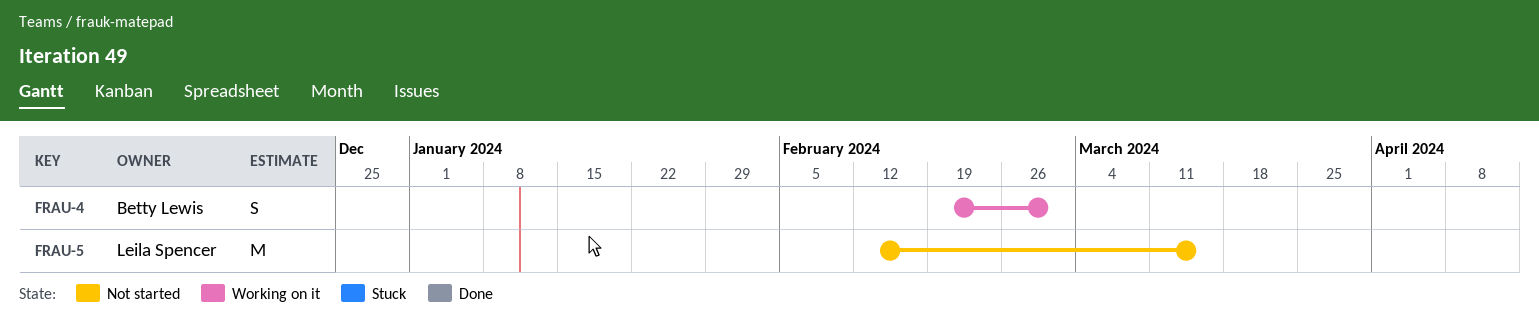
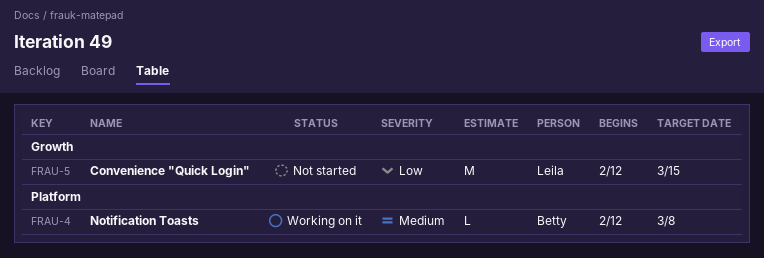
FRAU-4, estimate: S -> L
FRAU-4, start: Feb 19 -> Feb 12
FRAU-4, due: Mar 1 -> Mar 8

